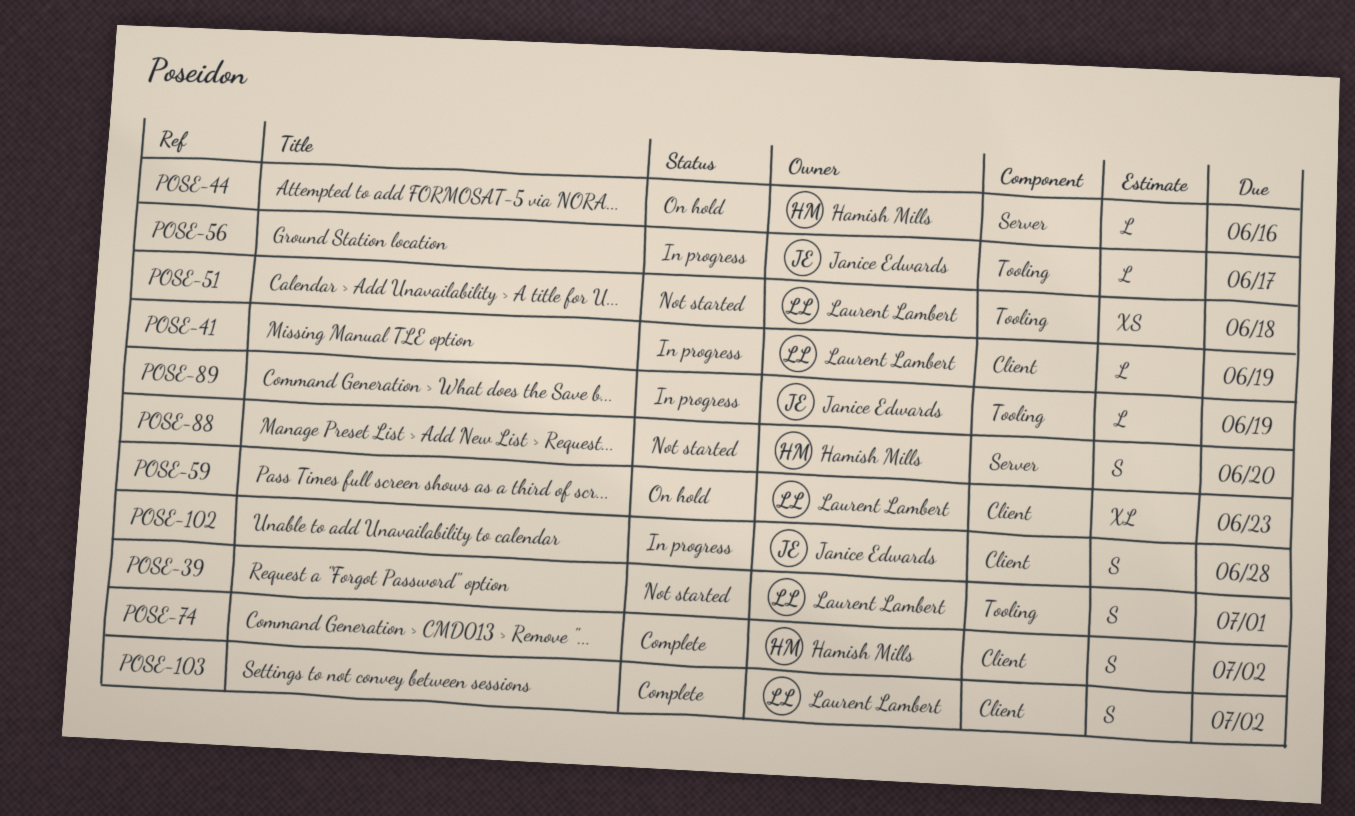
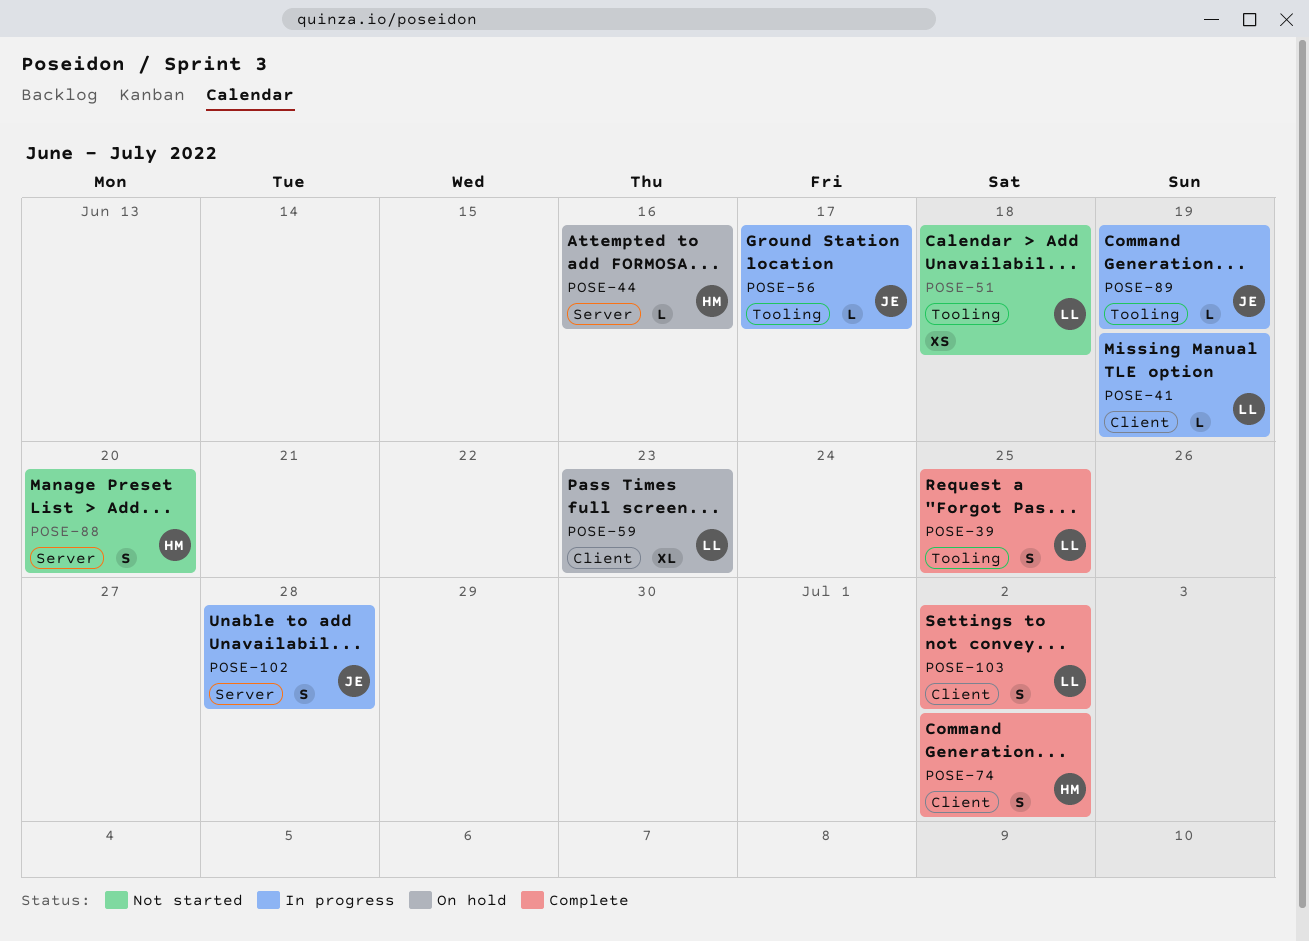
POSE-39, status: Not started -> Complete
POSE-39, due: Jul 1 -> Jun 25
POSE-102, label: Client -> Server

